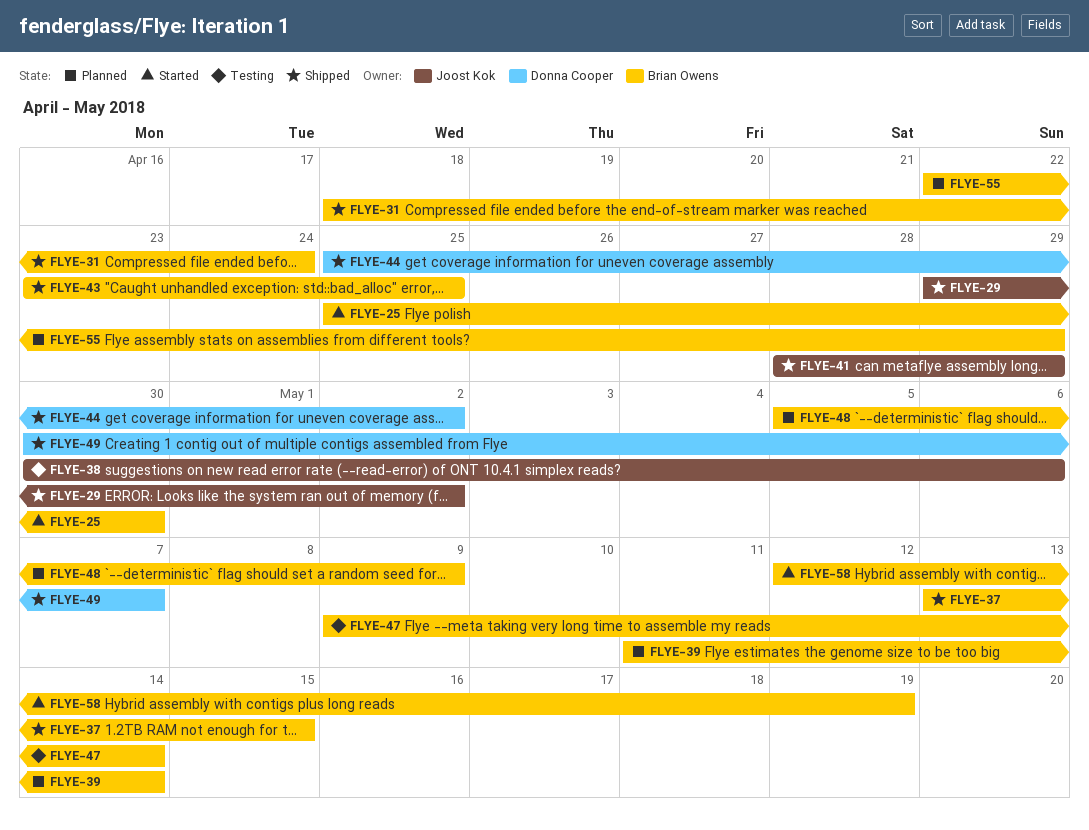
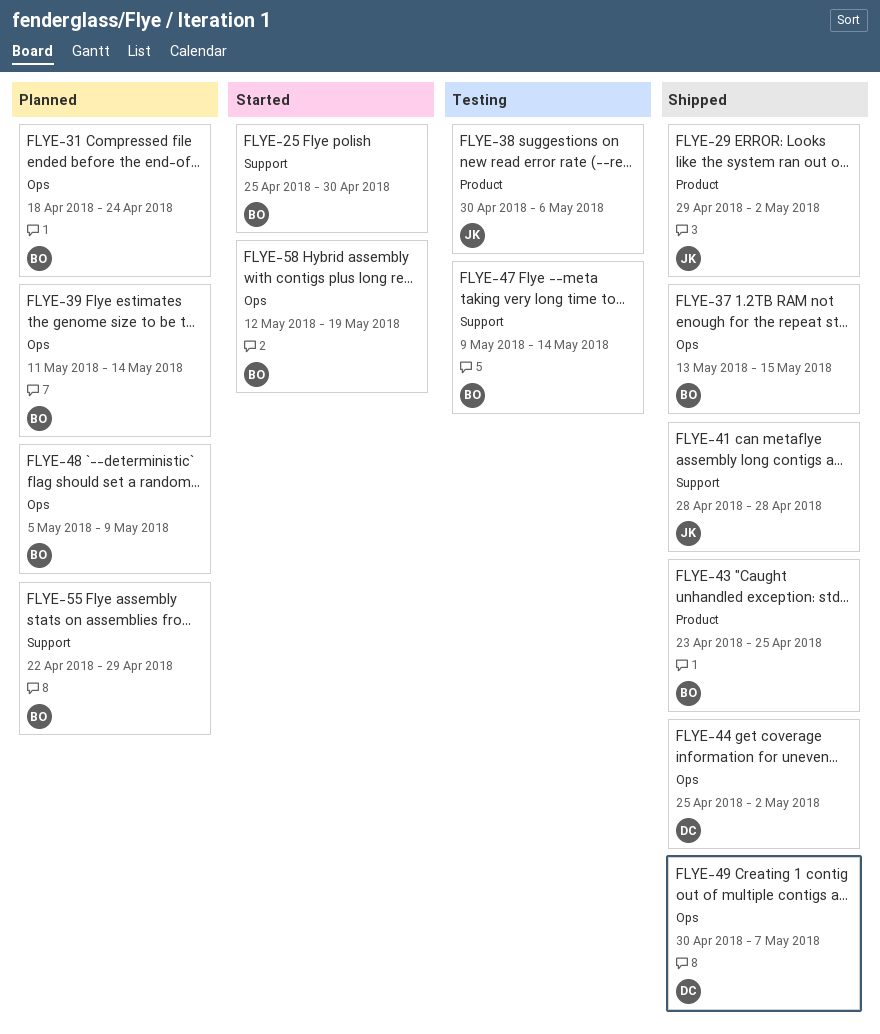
FLYE-31, status: Shipped -> Planned
FLYE-41, due: Apr 29 -> Apr 28

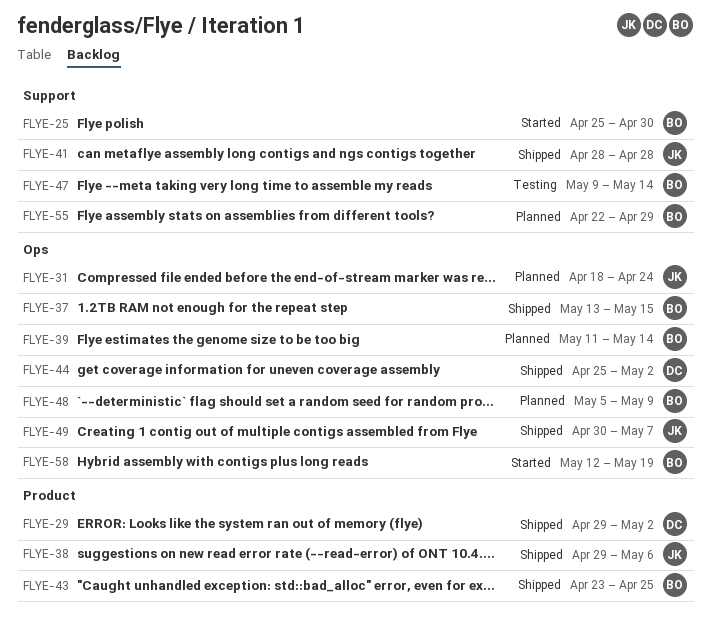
FLYE-29, owner: JK -> DC
FLYE-31, owner: BO -> JK
FLYE-38, status: Testing -> Shipped
FLYE-38, start: Apr 30 -> Apr 29
FLYE-49, owner: DC -> JK

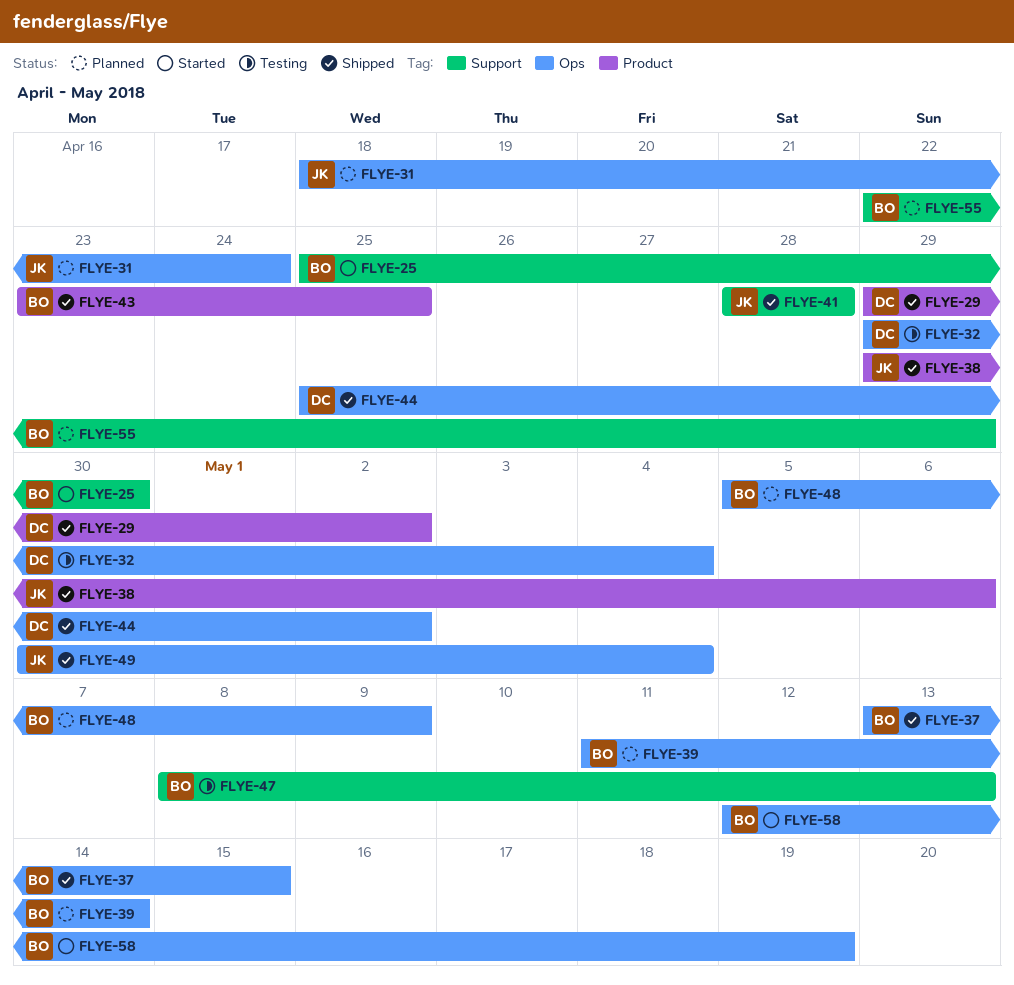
FLYE-32: none -> present
FLYE-47, start: May 9 -> May 8
FLYE-47, due: May 14 -> May 13
FLYE-49, due: May 7 -> May 4

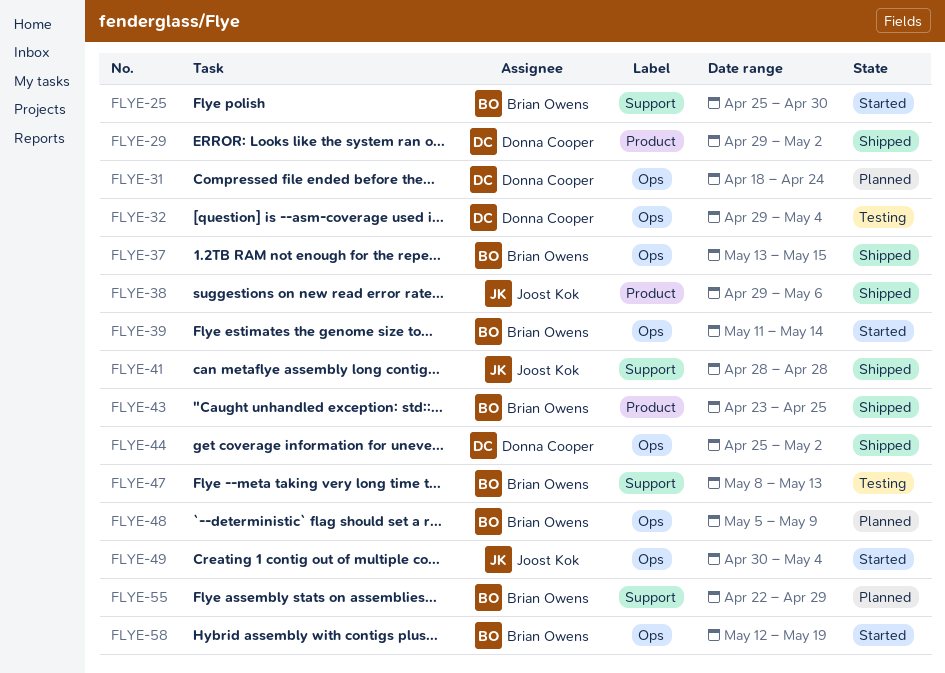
FLYE-31, owner: Joost Kok -> Donna Cooper
FLYE-39, status: Planned -> Started
FLYE-49, status: Shipped -> Started

